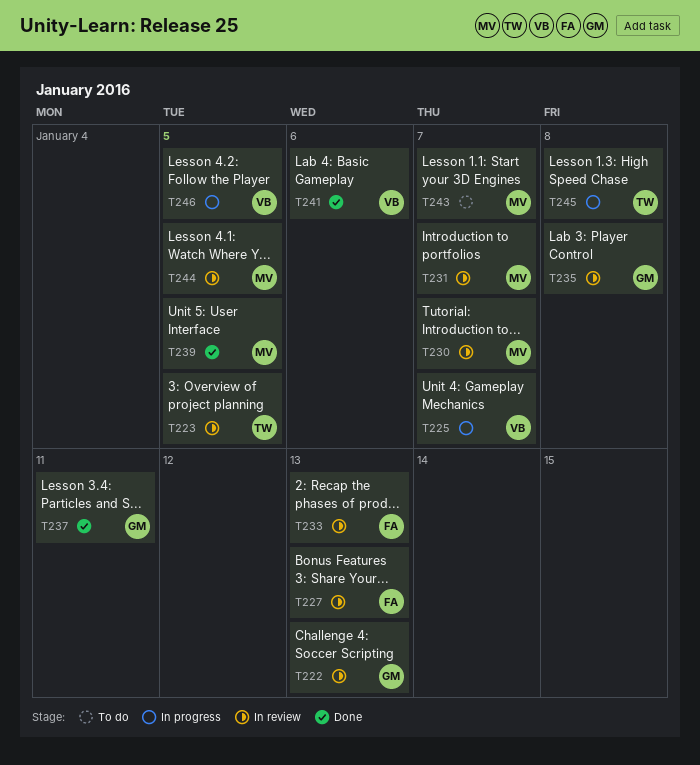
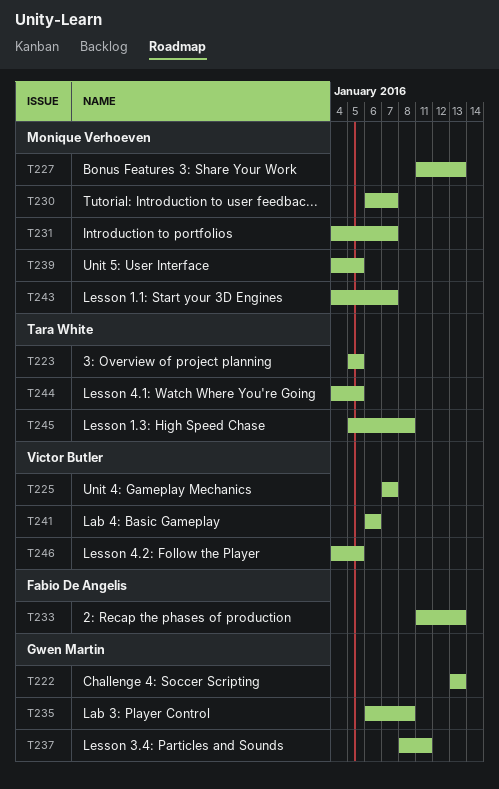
T227, owner: Fabio De Angelis -> Monique Verhoeven
T244, owner: Monique Verhoeven -> Tara White

